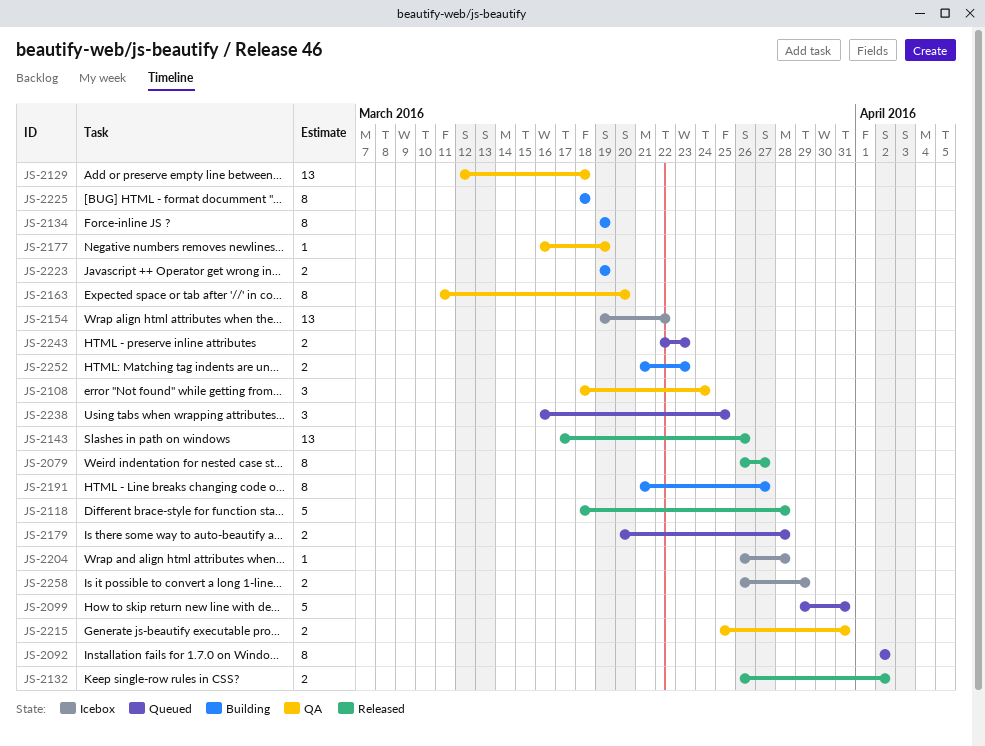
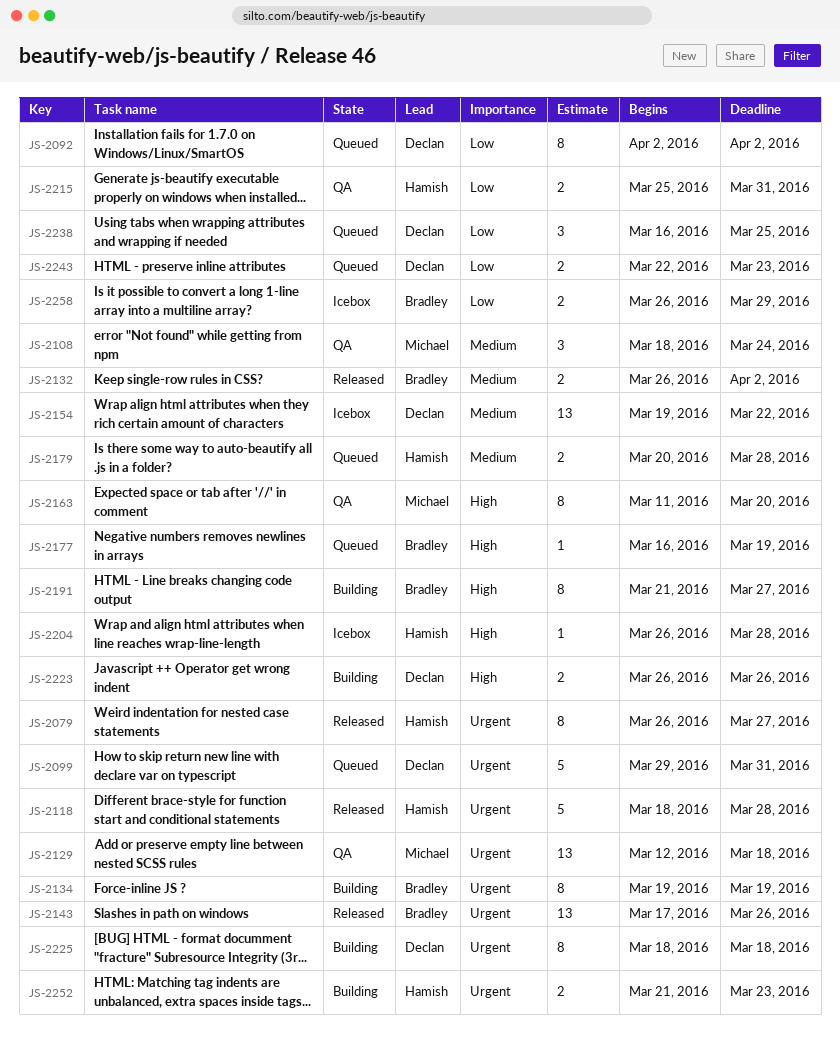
JS-2177, status: QA -> Queued
JS-2223, start: Mar 19 -> Mar 26
JS-2223, due: Mar 19 -> Mar 26

